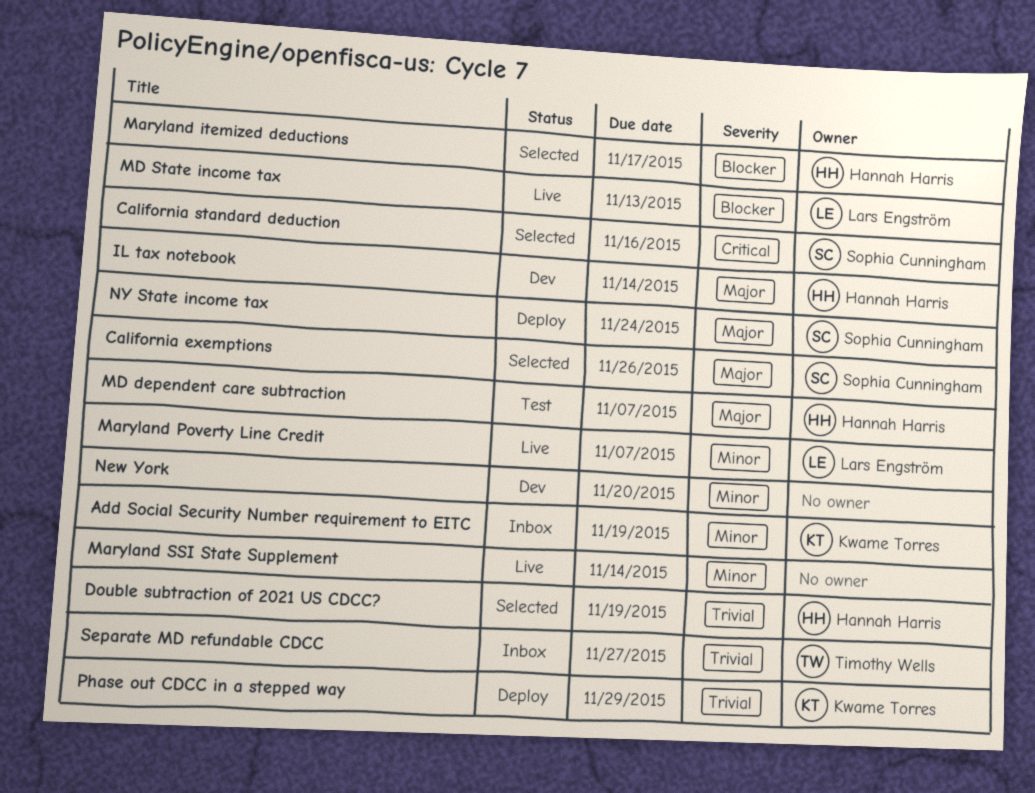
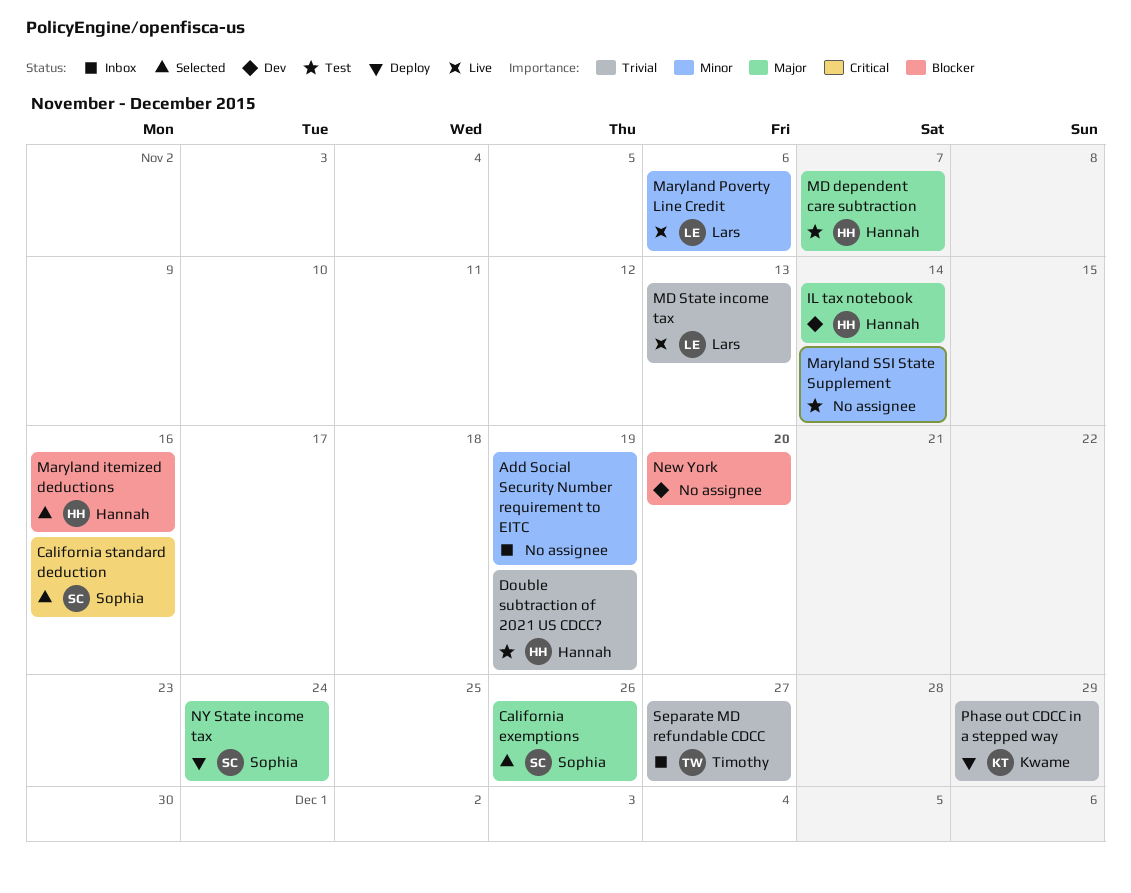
Add Social Security Number requirement to EITC, owner: Kwame Torres -> none
Double subtraction of 2021 US CDCC?, status: Selected -> Test
Maryland itemized deductions, due: Nov 17 -> Nov 16
Maryland Poverty Line Credit, due: Nov 7 -> Nov 6
Maryland SSI State Supplement, status: Live -> Test
MD State income tax, priority: Blocker -> Trivial
New York, priority: Minor -> Blocker

